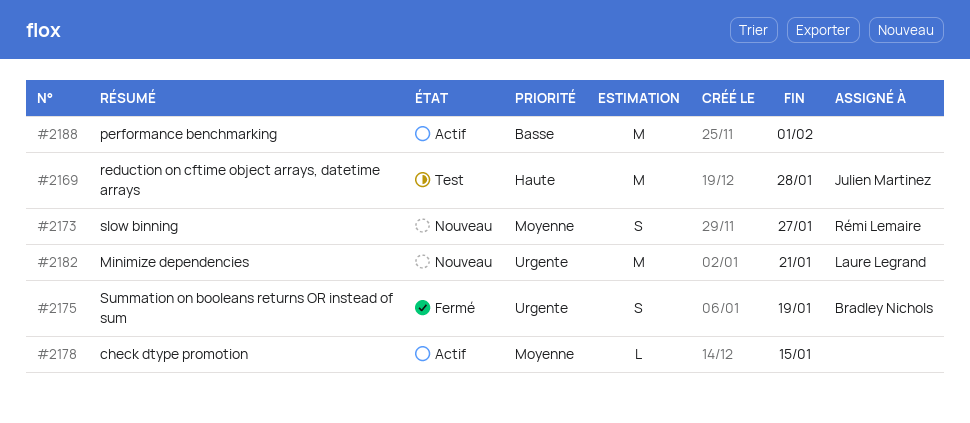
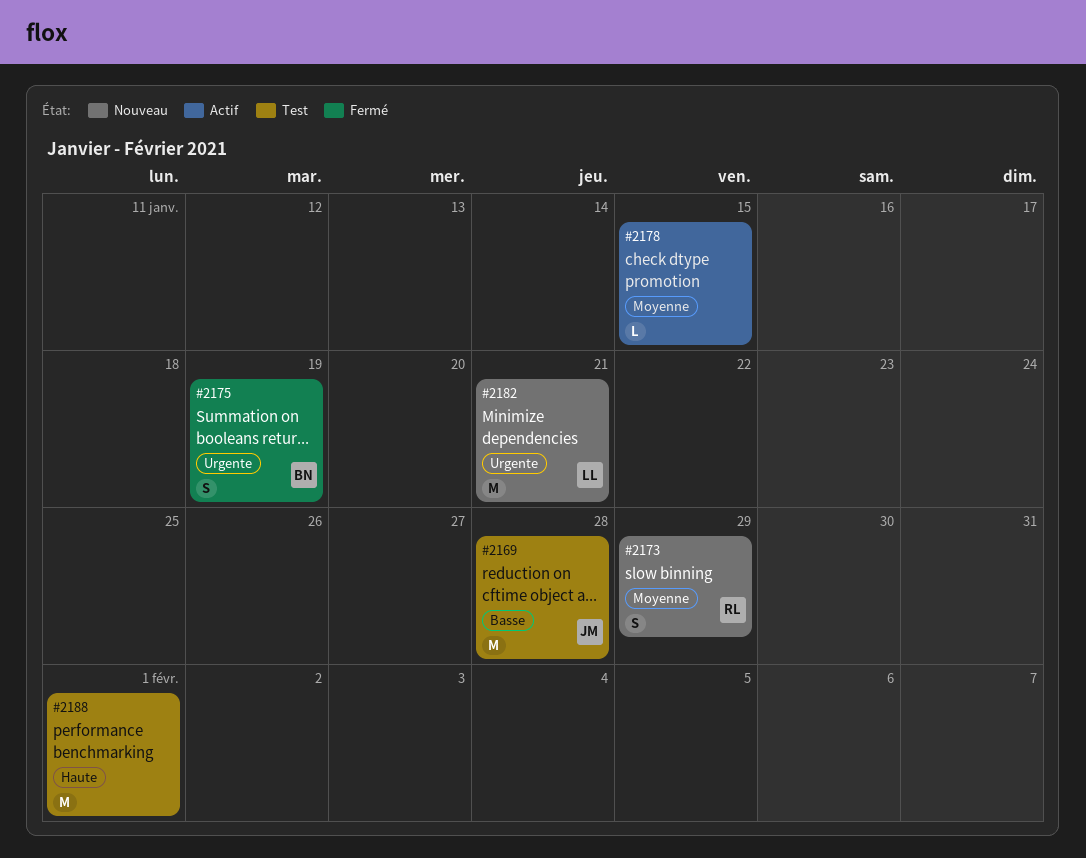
#2169, priority: Haute -> Basse
#2173, due: Jan 27 -> Jan 29
#2188, status: Actif -> Test
#2188, priority: Basse -> Haute

